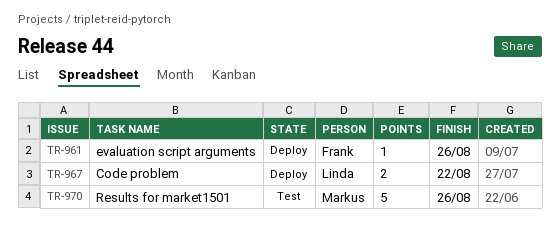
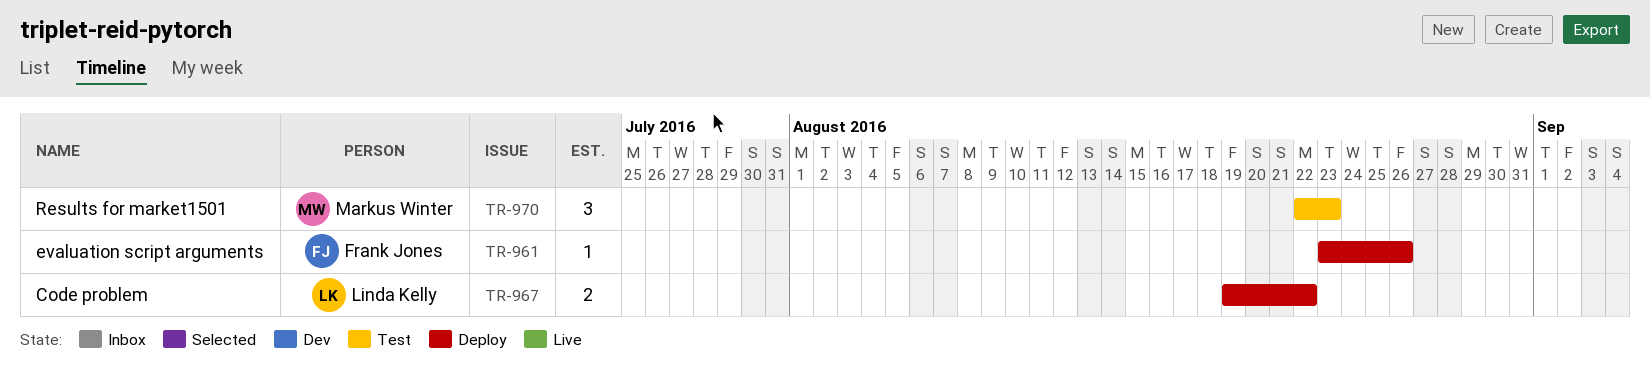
TR-970, estimate: 5 -> 3
TR-970, due: Aug 26 -> Aug 23

